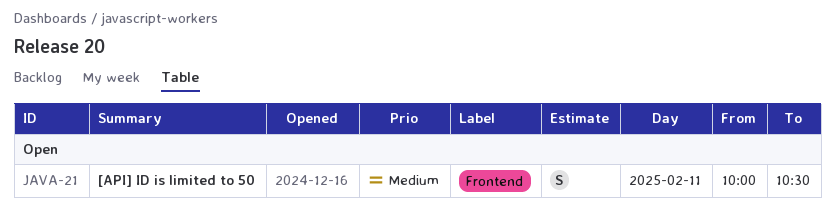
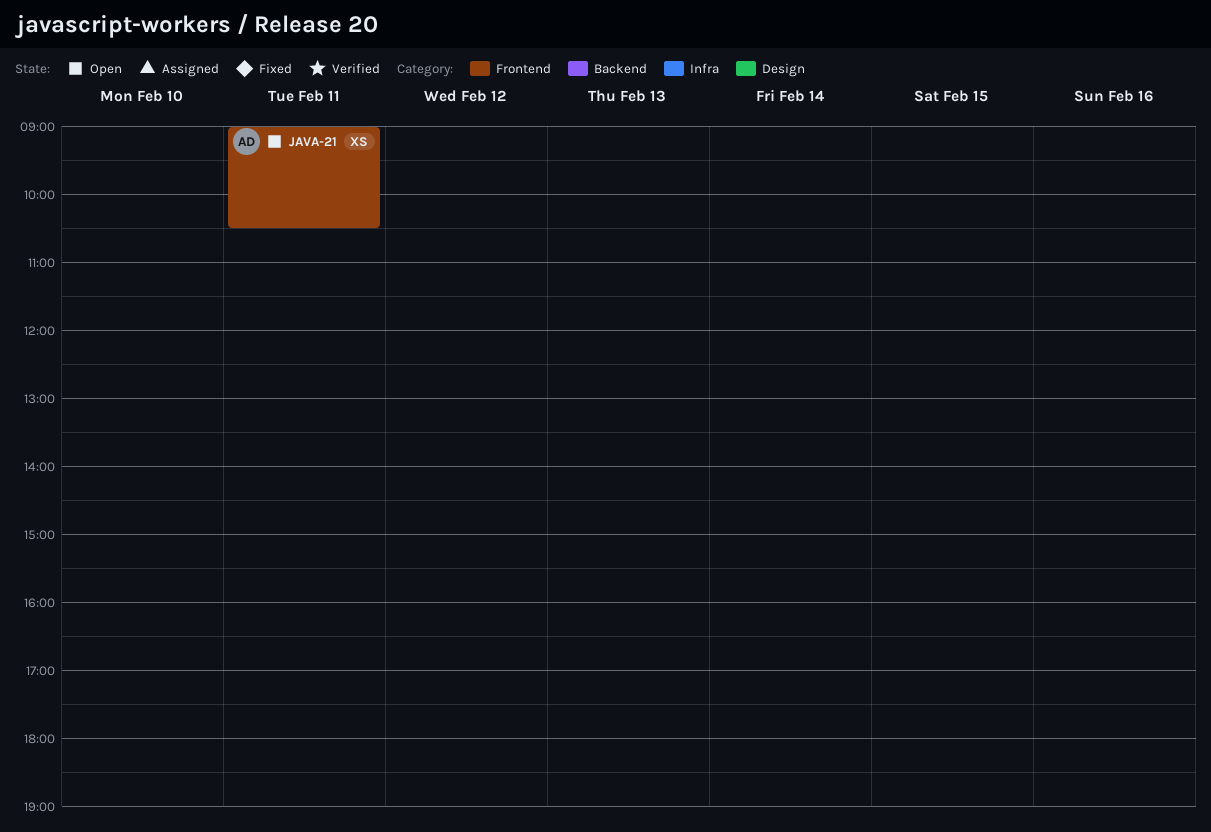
JAVA-21, estimate: S -> XS
JAVA-21, begins: 10:00 -> 09:00

